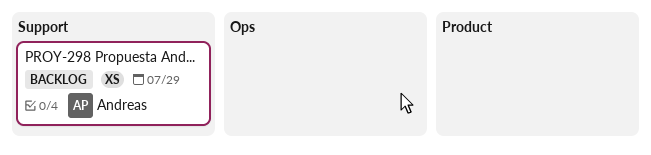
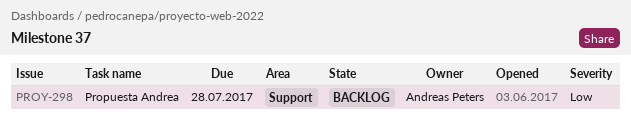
PROY-298, due: Jul 29 -> Jul 28

